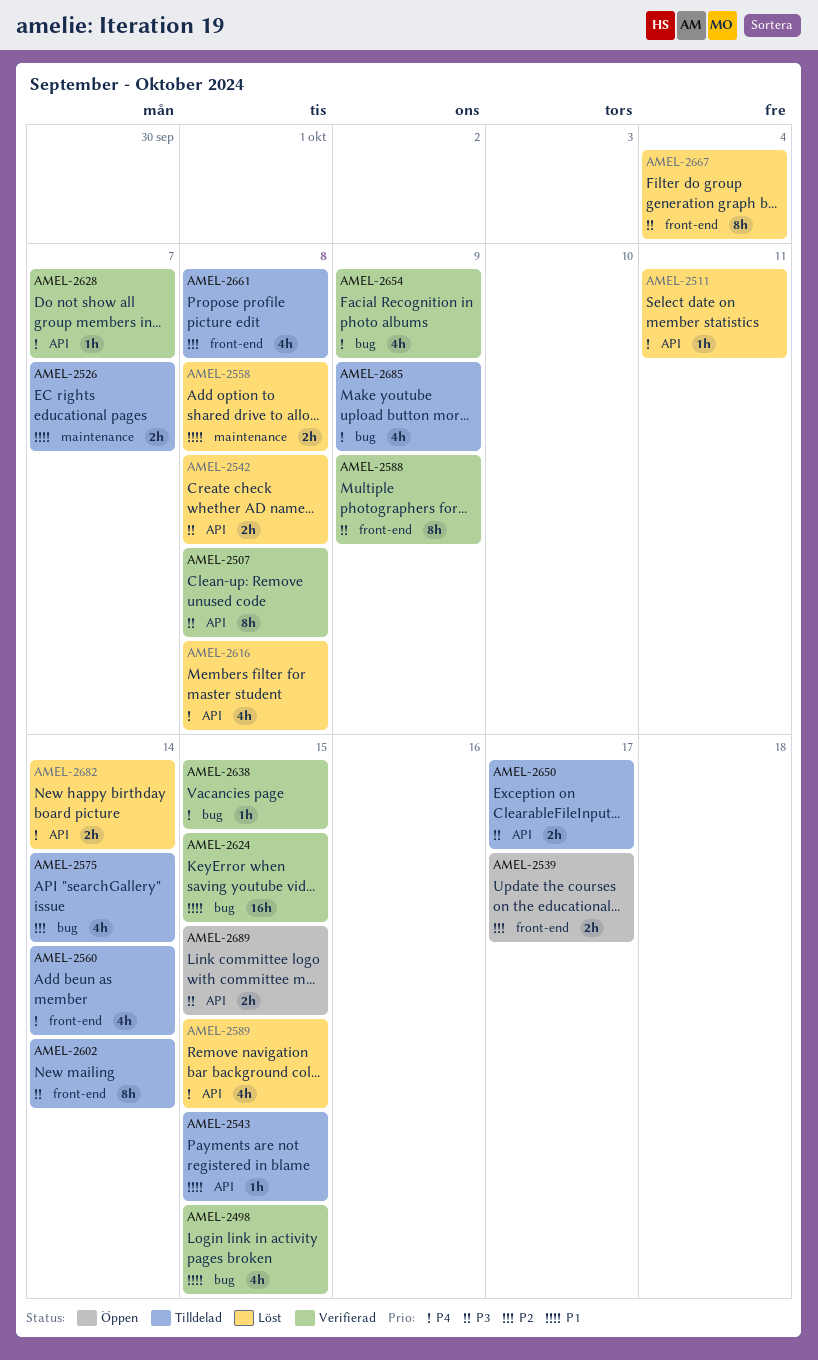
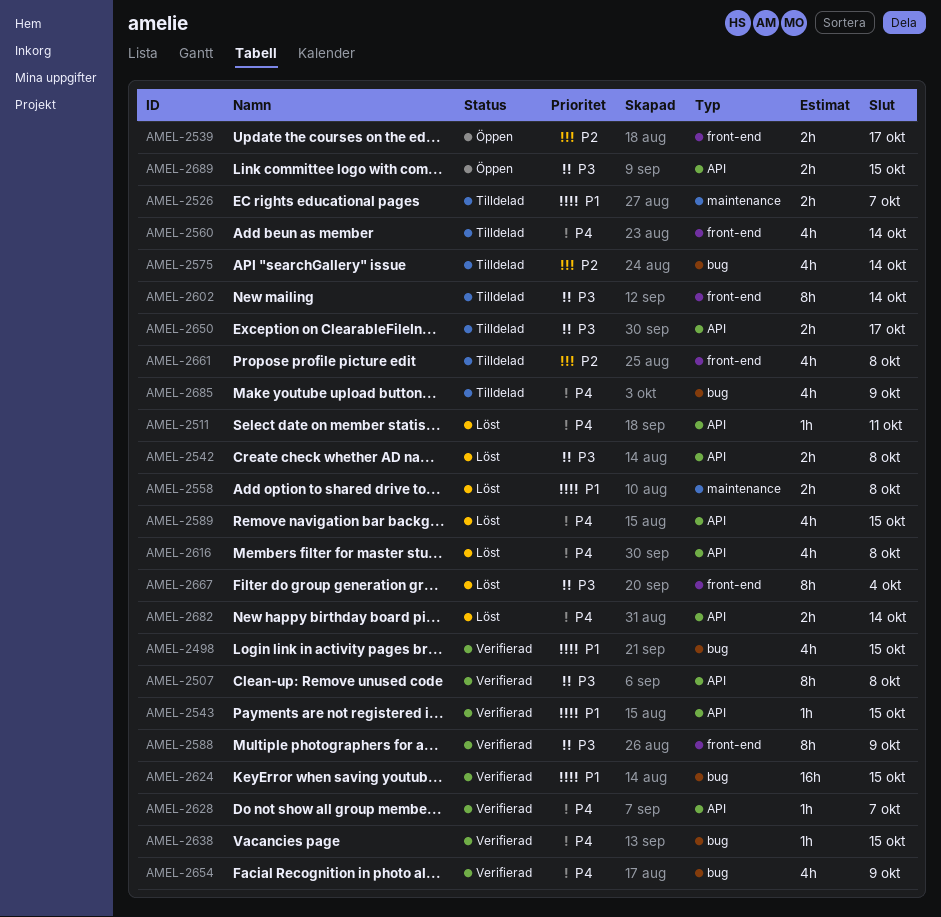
AMEL-2543, status: Tilldelad -> Verifierad

